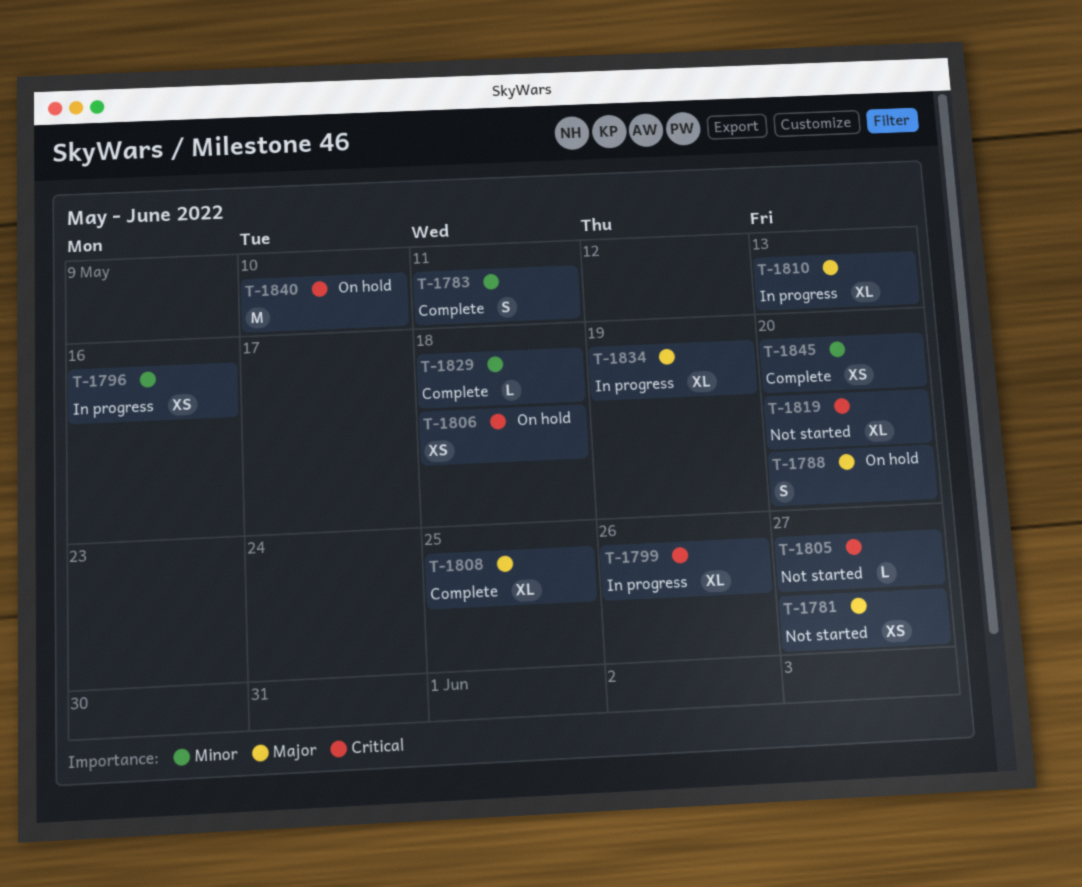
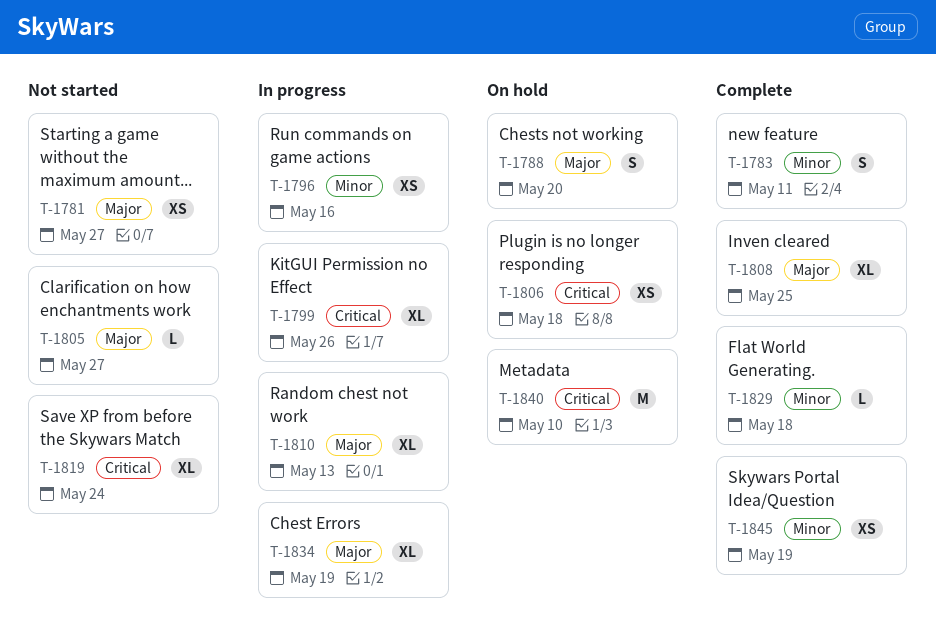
T-1805, priority: Critical -> Major
T-1819, due: May 20 -> May 24
T-1845, due: May 20 -> May 19

